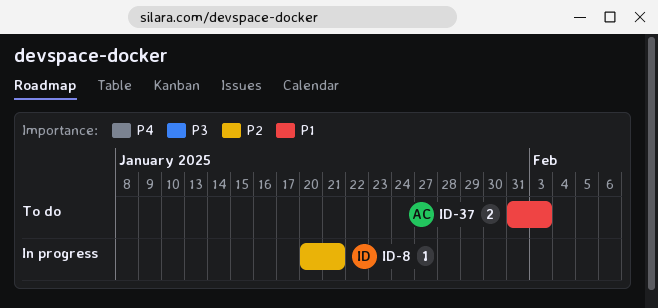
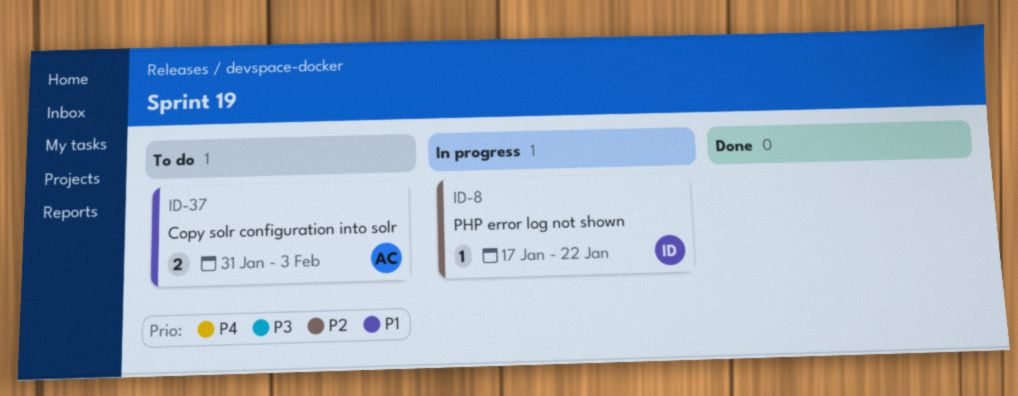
ID-8, start: Jan 20 -> Jan 17
ID-8, due: Jan 21 -> Jan 22

